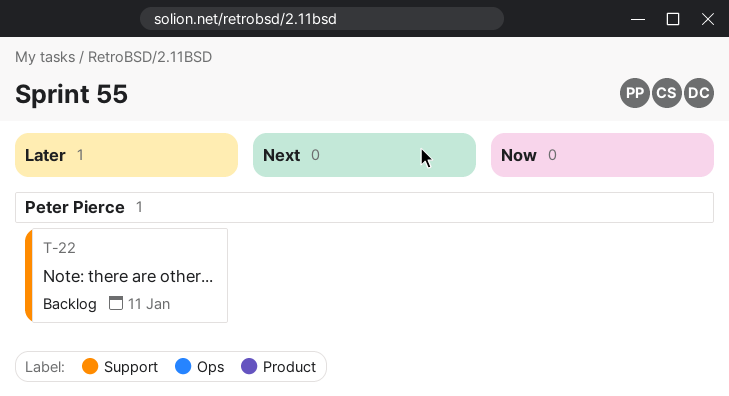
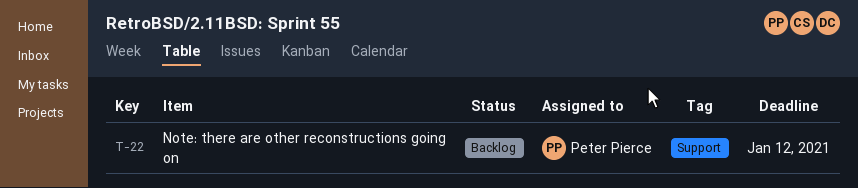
T-22, due: Jan 11 -> Jan 12

